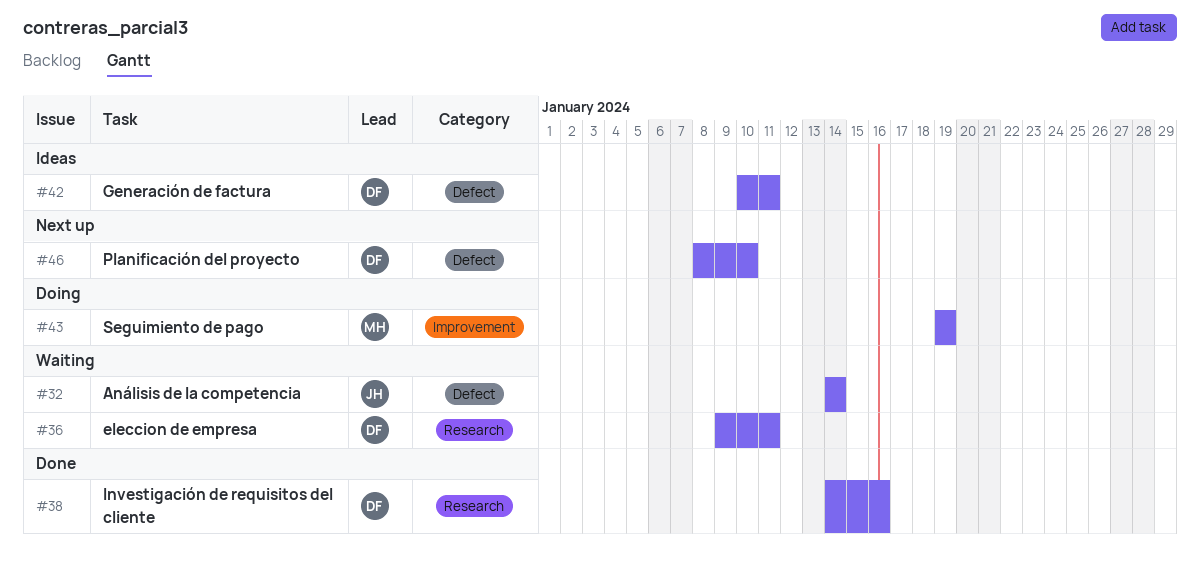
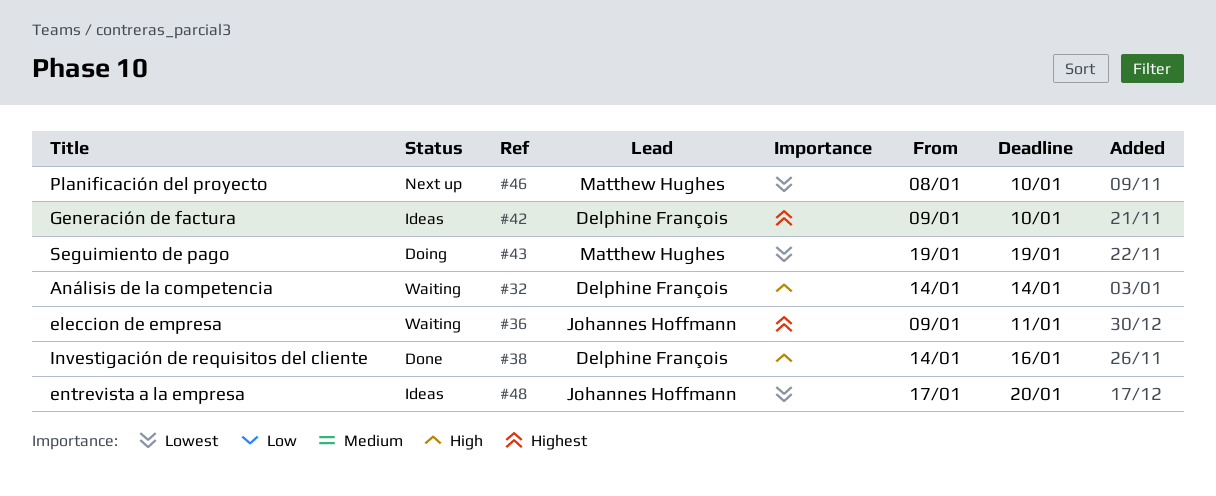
#32, owner: Johannes Hoffmann -> Delphine François
#36, owner: Delphine François -> Johannes Hoffmann
#42, start: Jan 10 -> Jan 9
#42, due: Jan 11 -> Jan 10
#46, owner: Delphine François -> Matthew Hughes
#48: none -> present

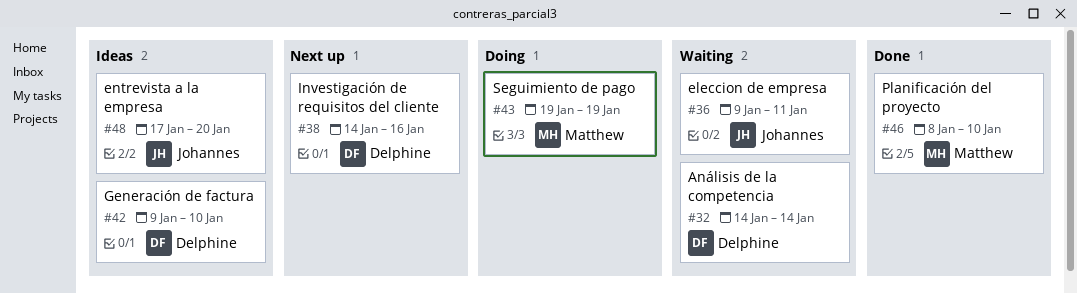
#38, status: Done -> Next up
#46, status: Next up -> Done

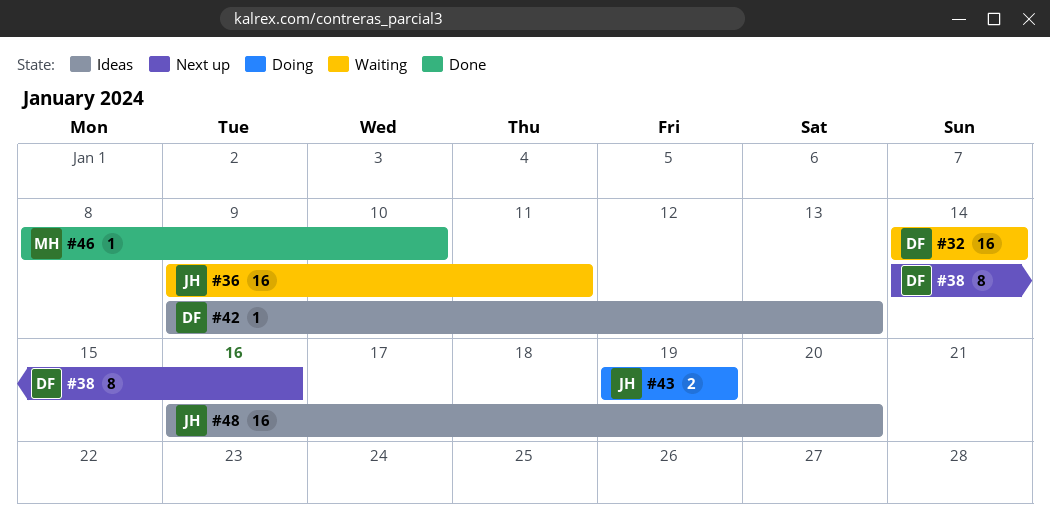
#42, due: Jan 10 -> Jan 13
#43, owner: Matthew -> Johannes
#48, start: Jan 17 -> Jan 16

